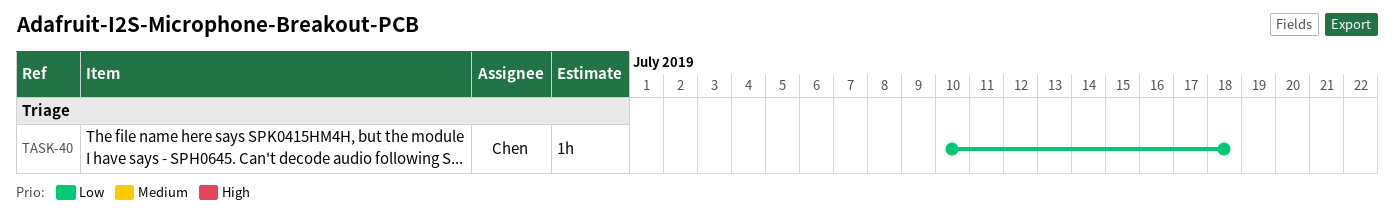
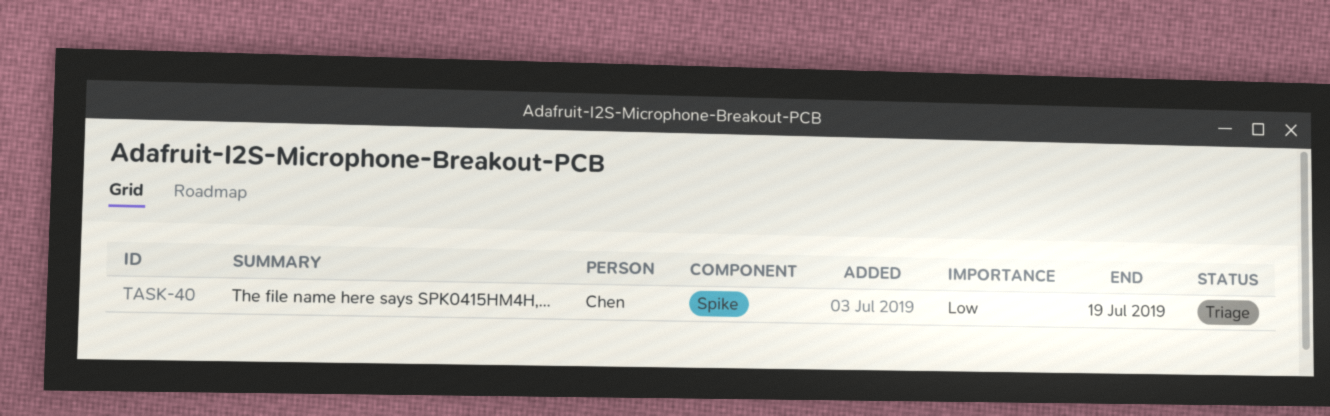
TASK-40, due: Jul 18 -> Jul 19

